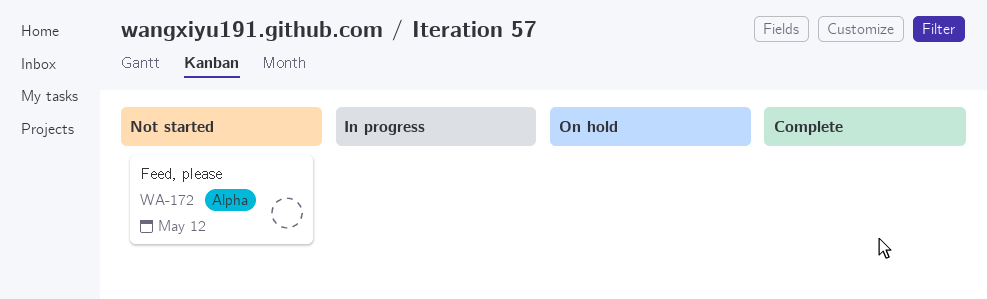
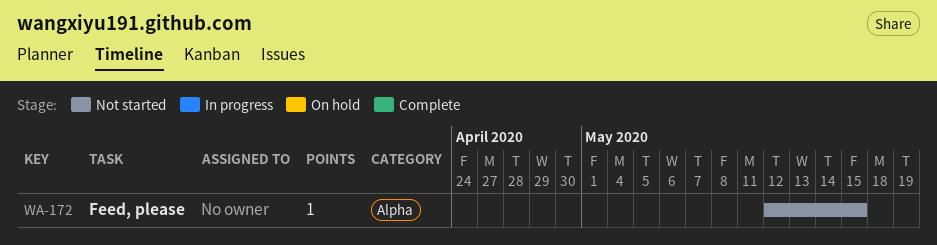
WA-172, due: May 12 -> May 15

